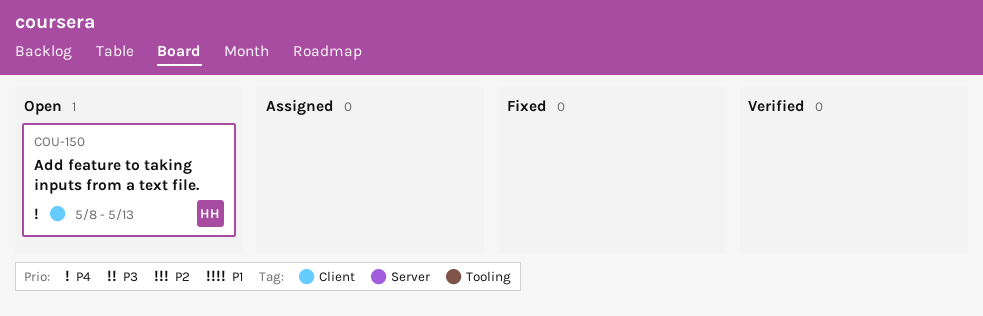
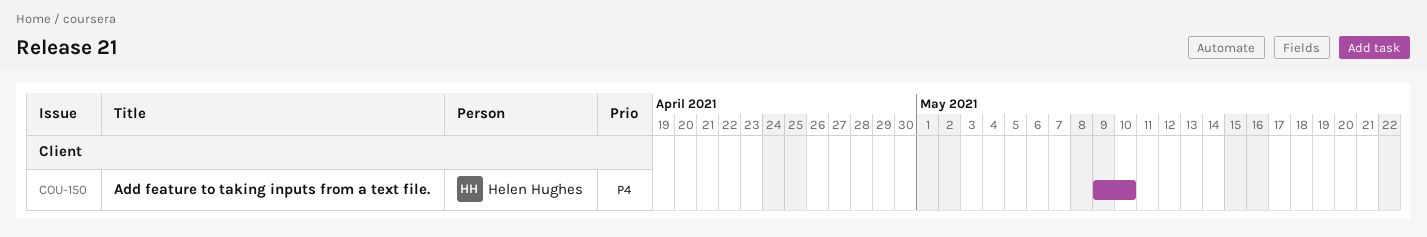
COU-150, start: May 8 -> May 9
COU-150, due: May 13 -> May 10

